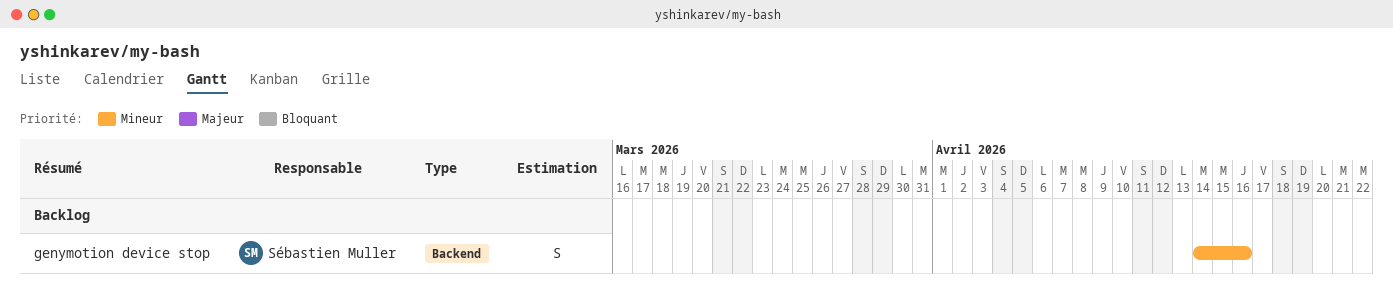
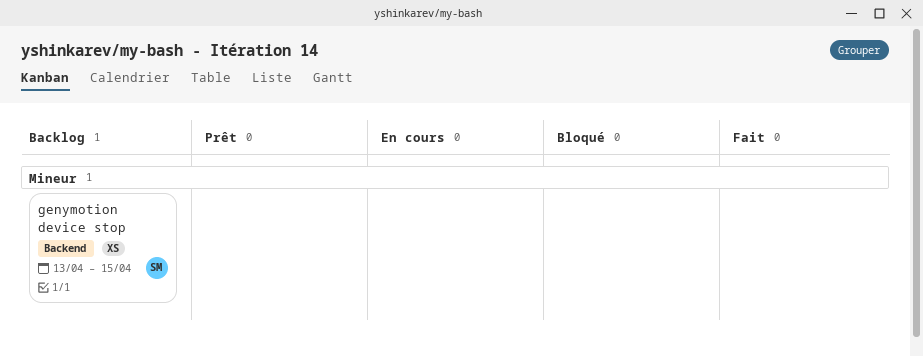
genymotion device stop, estimate: S -> XS
genymotion device stop, start: Apr 14 -> Apr 13
genymotion device stop, due: Apr 16 -> Apr 15

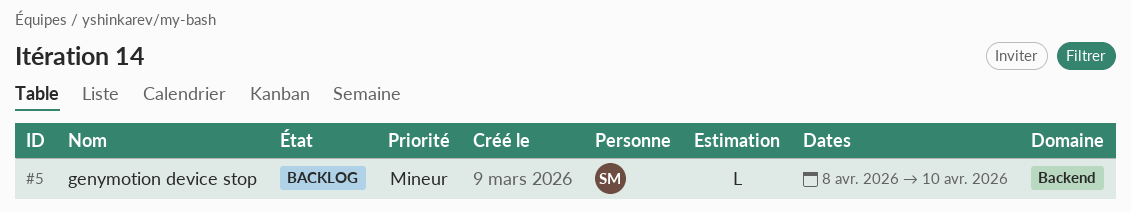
genymotion device stop, estimate: XS -> L
genymotion device stop, start: Apr 13 -> Apr 8
genymotion device stop, due: Apr 15 -> Apr 10

